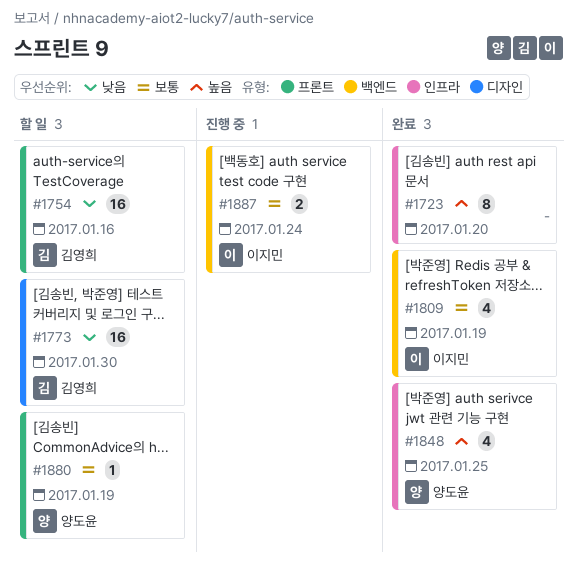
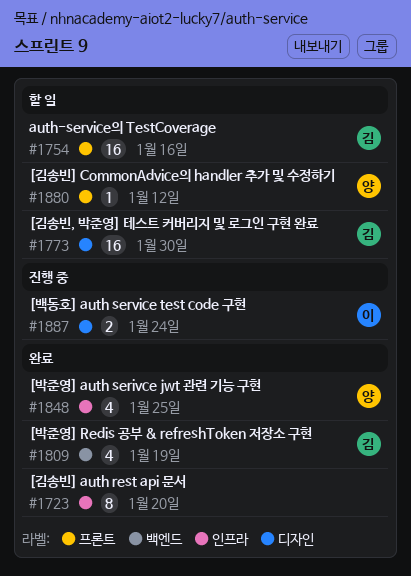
#1809, owner: 이지민 -> 김영희
#1880, due: Jan 19 -> Jan 12
#1887, label: 백엔드 -> 디자인

